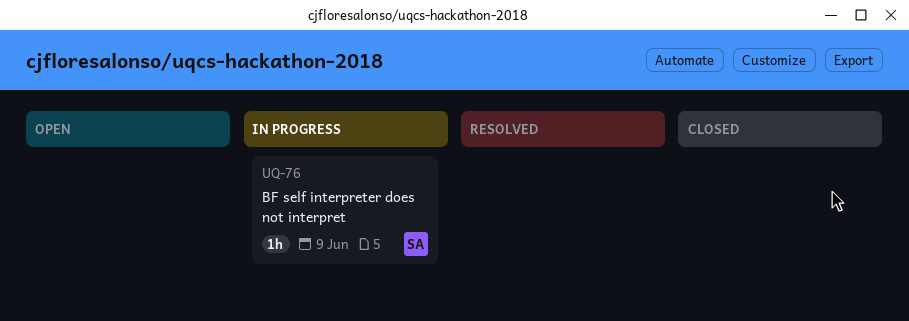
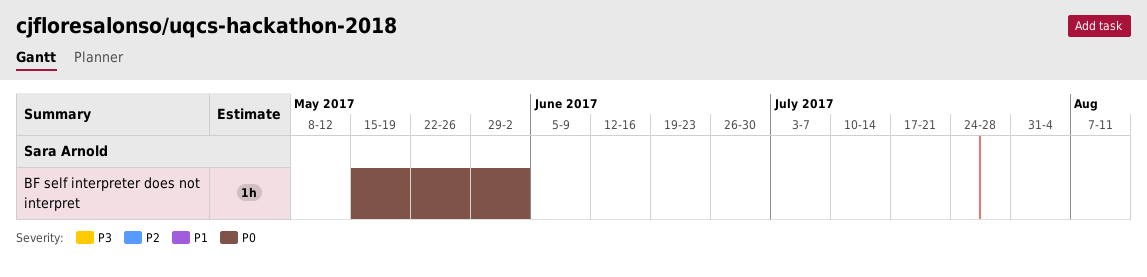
BF self interpreter does not interpret, due: Jun 9 -> Jun 2

